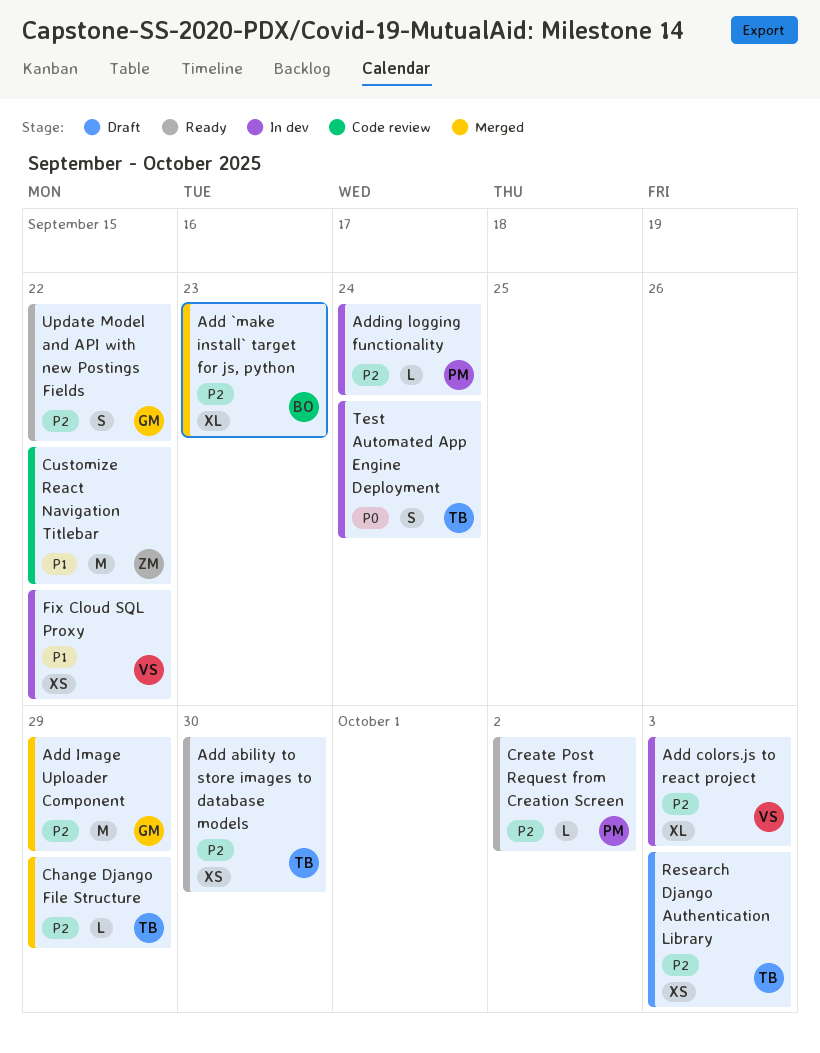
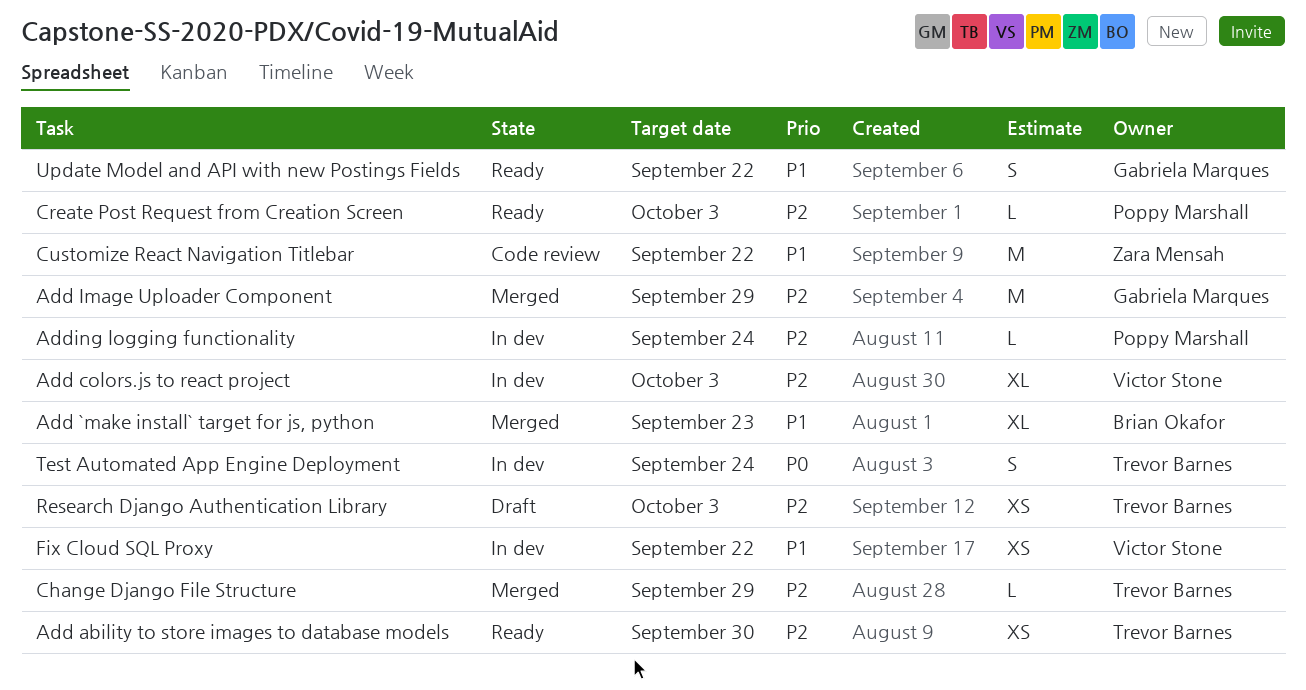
Add `make install` target for js, python, priority: P2 -> P1
Create Post Request from Creation Screen, due: Oct 2 -> Oct 3
Update Model and API with new Postings Fields, priority: P2 -> P1

